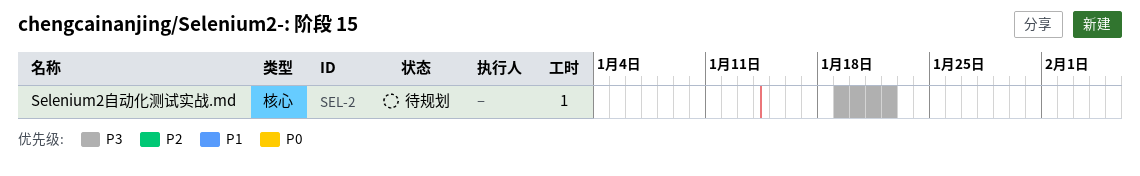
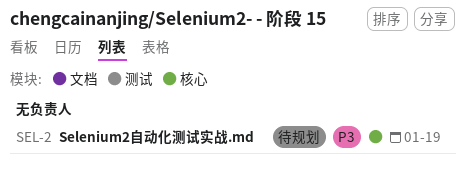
SEL-2, due: Jan 22 -> Jan 19

